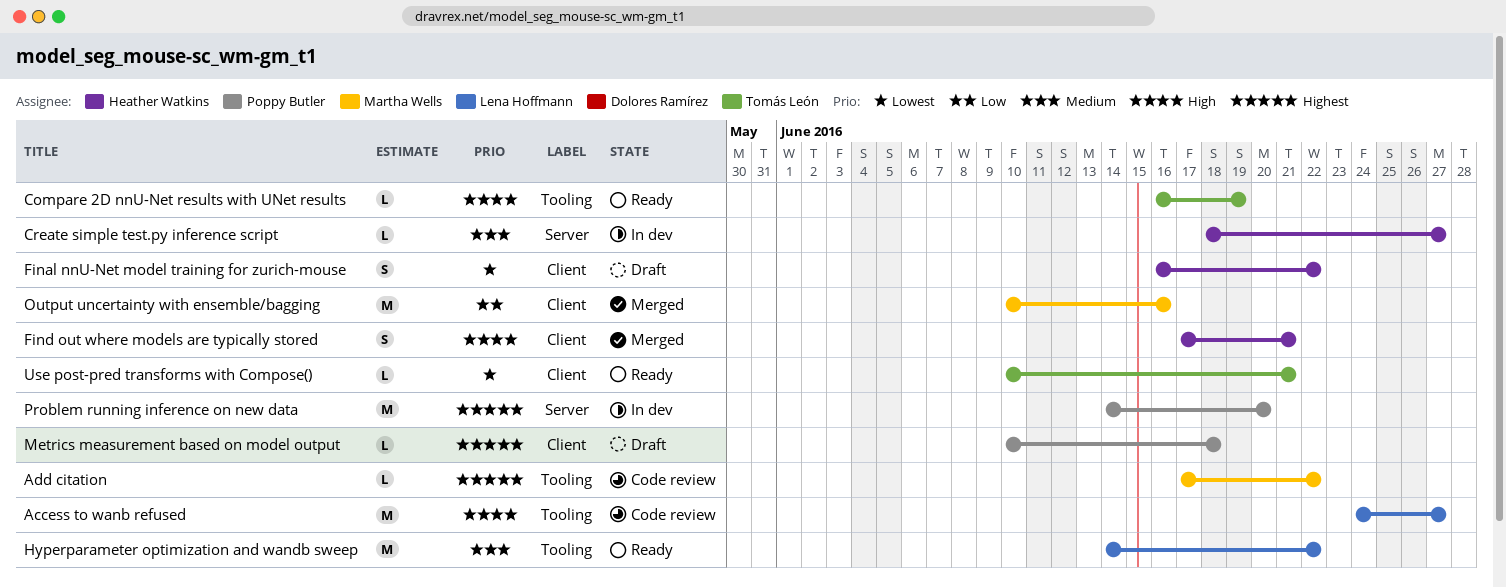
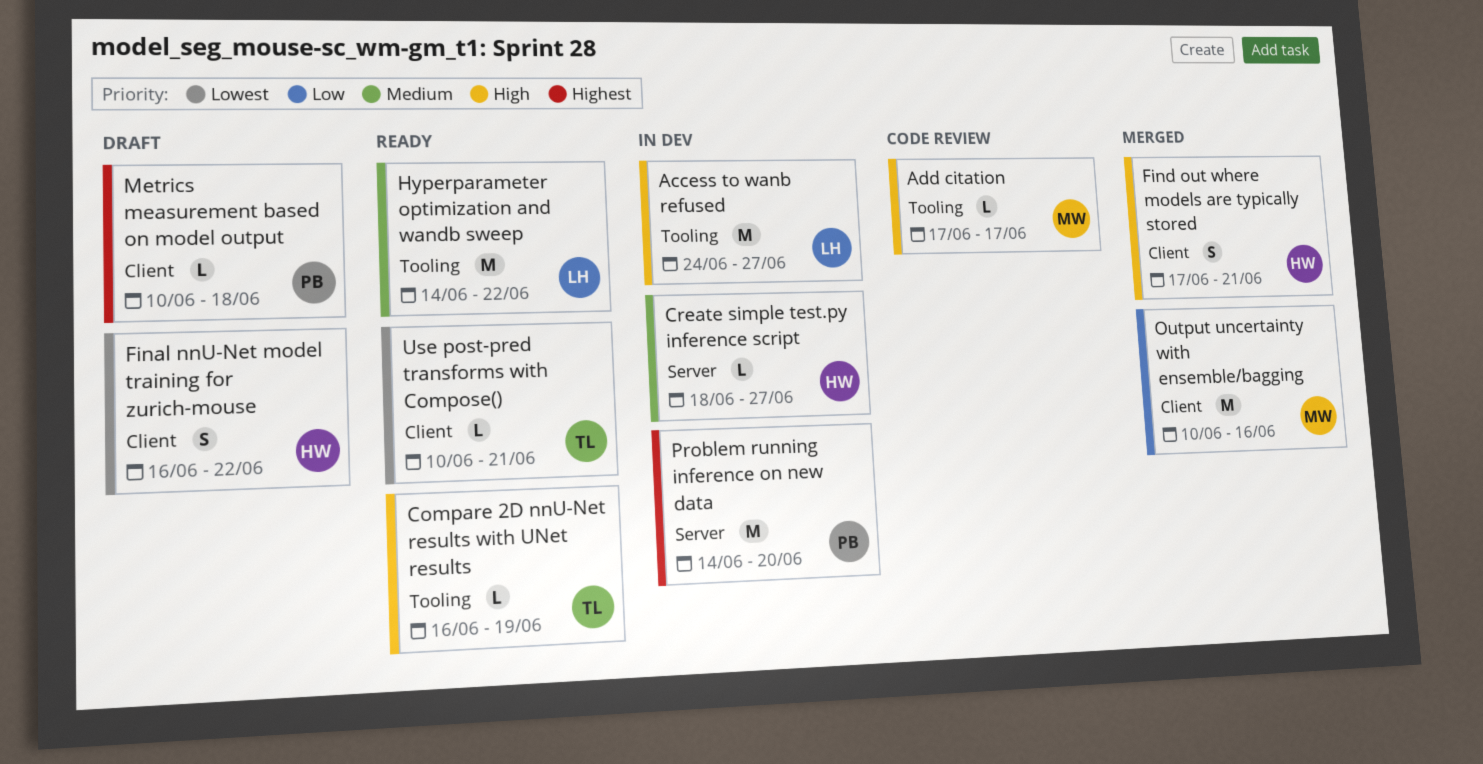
Access to wanb refused, status: Code review -> In dev
Add citation, priority: Highest -> High
Add citation, due: Jun 22 -> Jun 17

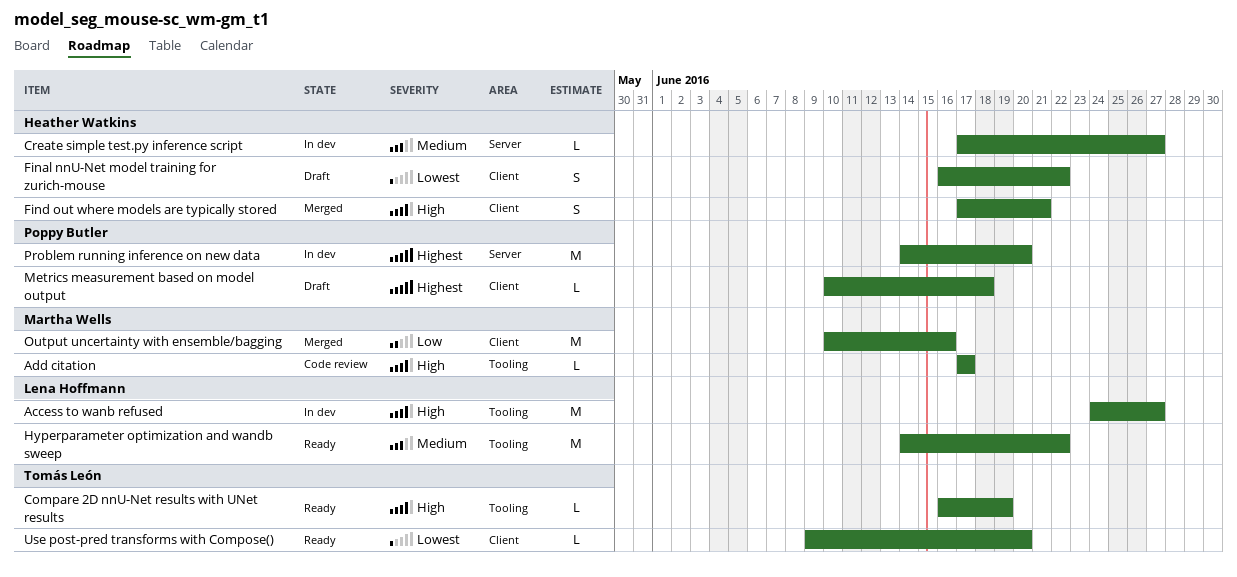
Create simple test.py inference script, start: Jun 18 -> Jun 17
Use post-pred transforms with Compose(), start: Jun 10 -> Jun 9
Use post-pred transforms with Compose(), due: Jun 21 -> Jun 20

